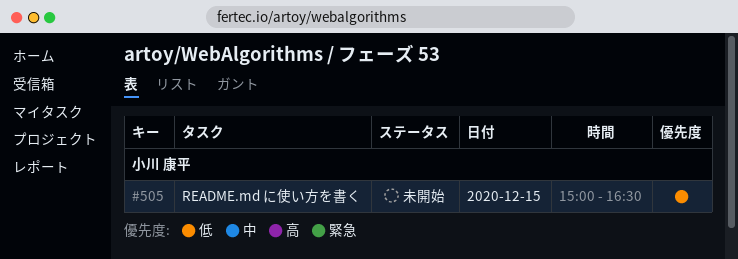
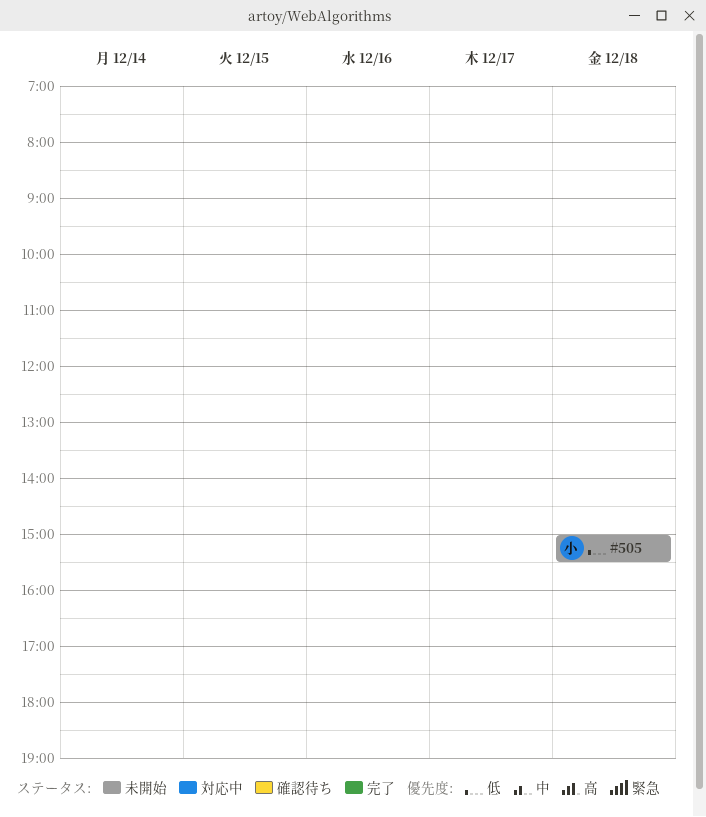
#505, day: Dec 15 -> Dec 18
#505, ends: 16:30 -> 15:30

